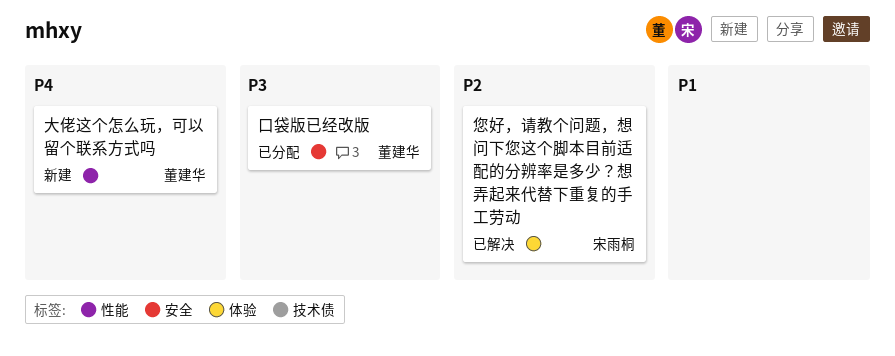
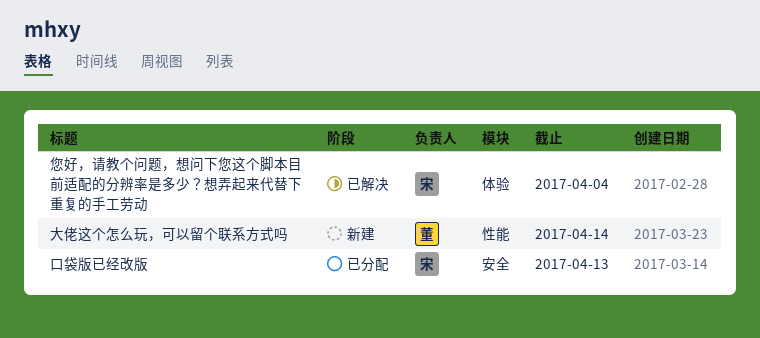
口袋版已经改版, owner: 董建华 -> 宋雨桐

